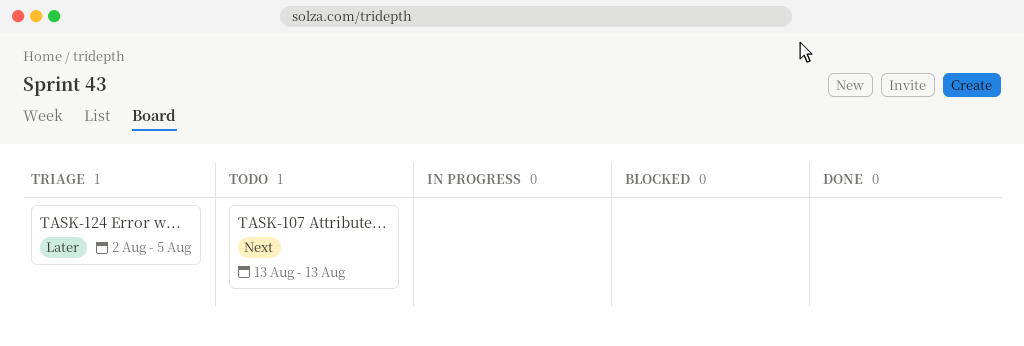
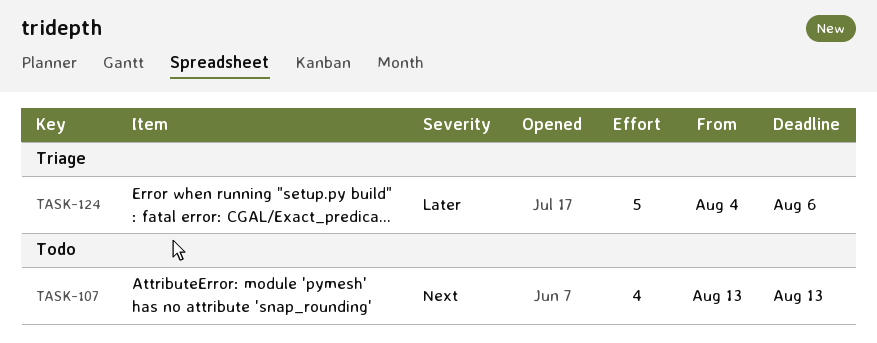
TASK-124, start: Aug 2 -> Aug 4
TASK-124, due: Aug 5 -> Aug 6

